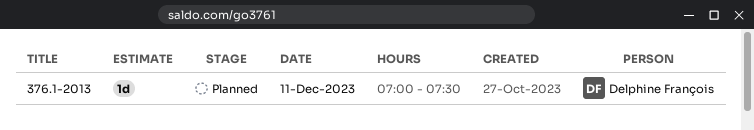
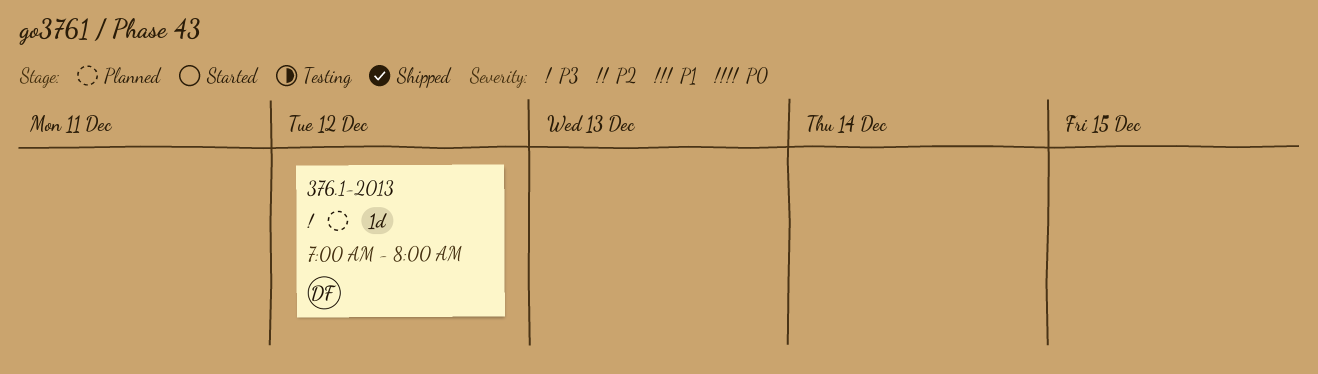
376.1-2013, day: Dec 11 -> Dec 12
376.1-2013, ends: 07:30 -> 08:00

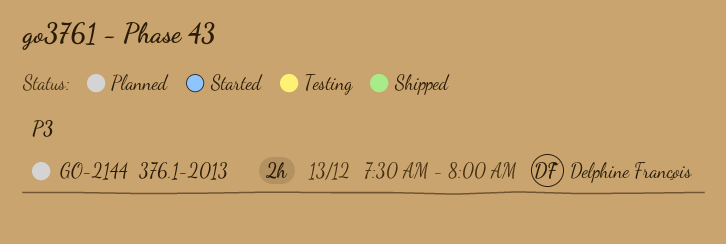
376.1-2013, estimate: 1d -> 2h
376.1-2013, day: Dec 12 -> Dec 13
376.1-2013, begins: 07:00 -> 07:30

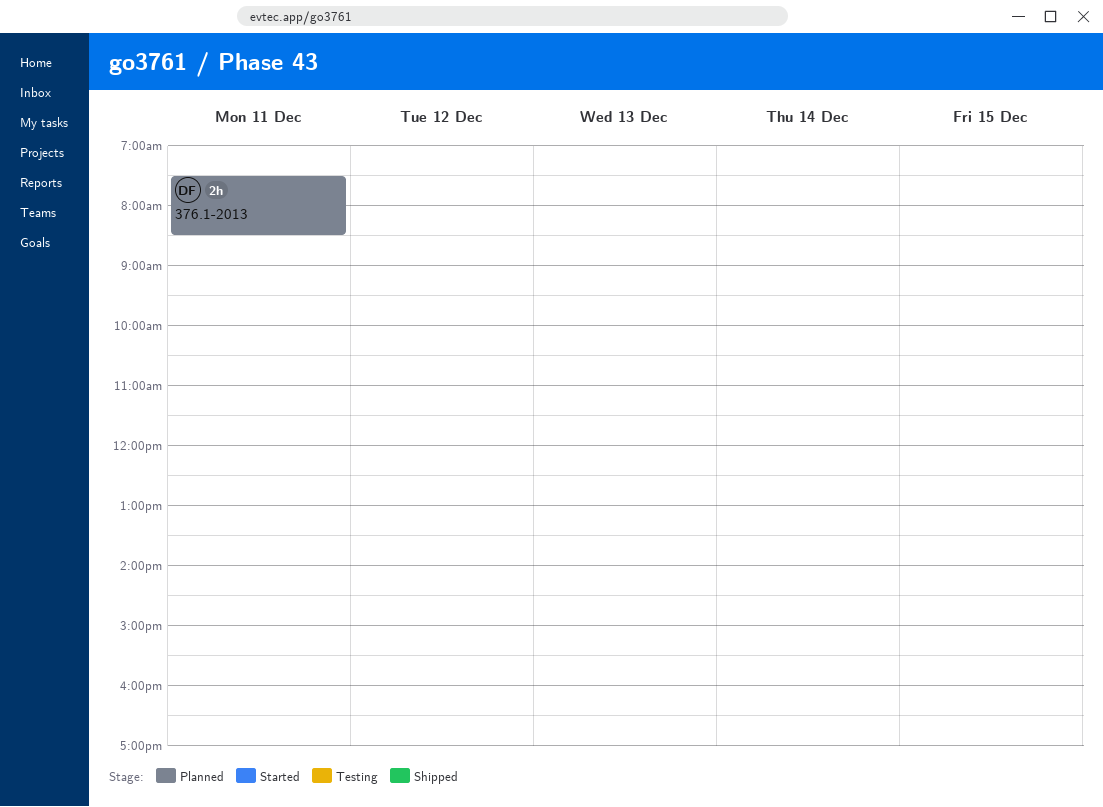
376.1-2013, day: Dec 13 -> Dec 11
376.1-2013, ends: 08:00 -> 08:30

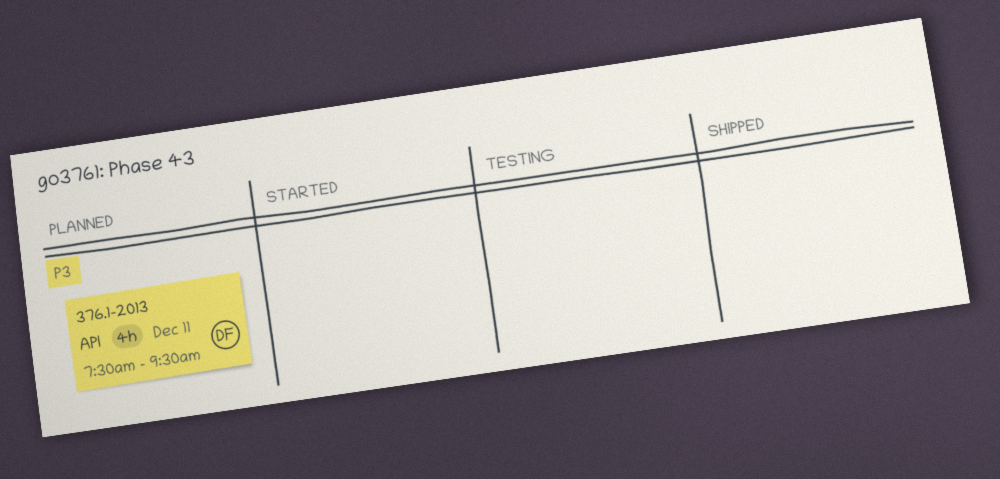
376.1-2013, estimate: 2h -> 4h
376.1-2013, ends: 08:30 -> 09:30

